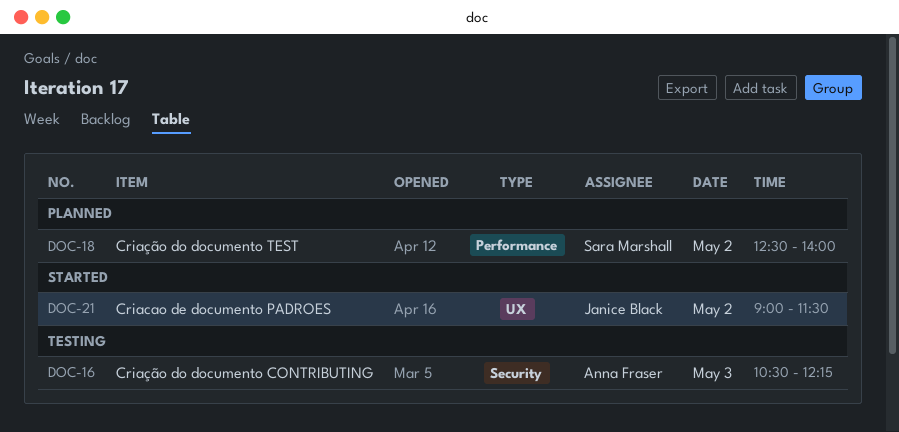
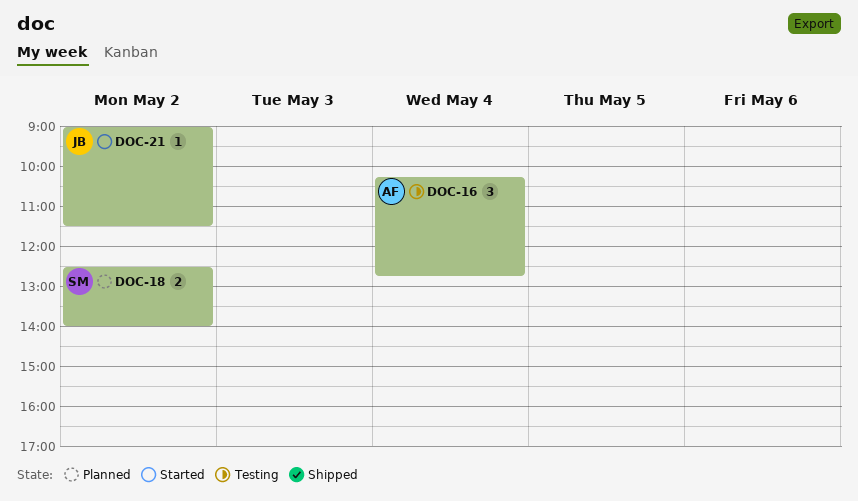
DOC-16, day: May 3 -> May 4
DOC-16, begins: 10:30 -> 10:15
DOC-16, ends: 12:15 -> 12:45

